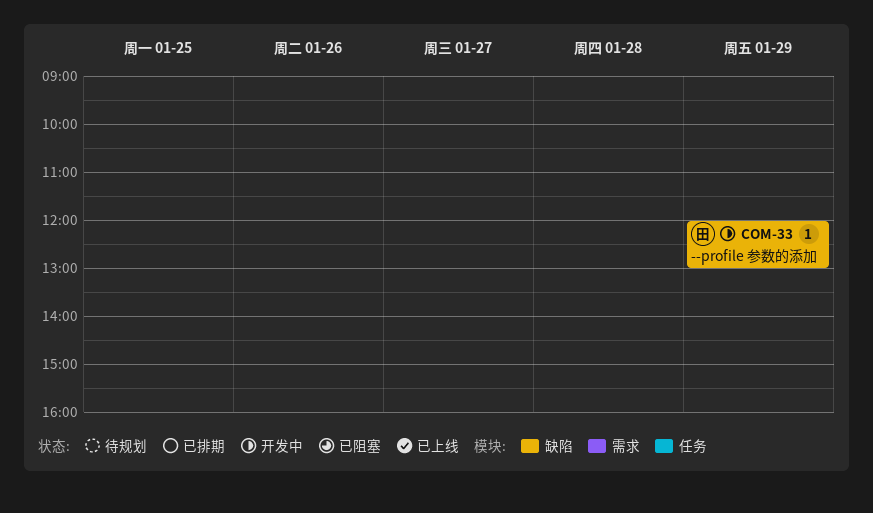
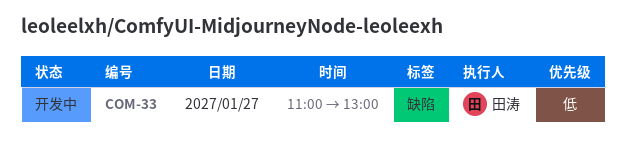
COM-33, day: Jan 29 -> Jan 27
COM-33, begins: 12:00 -> 11:00

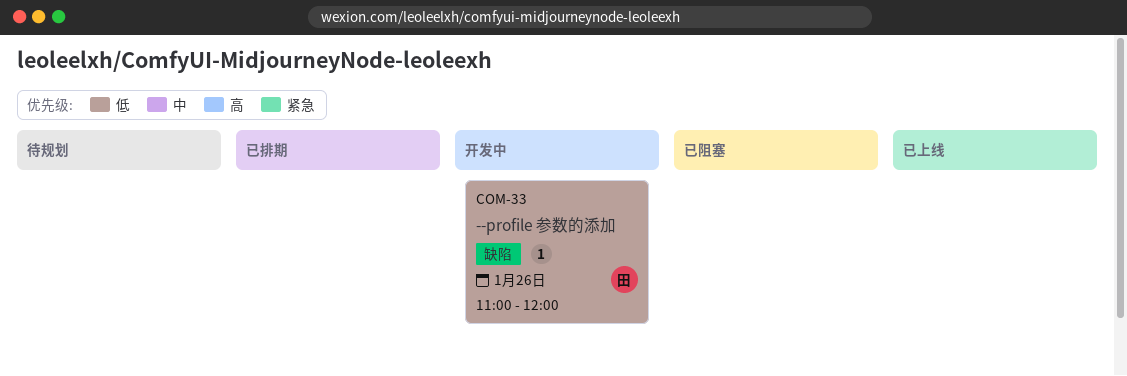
COM-33, day: Jan 27 -> Jan 26
COM-33, ends: 13:00 -> 12:00

